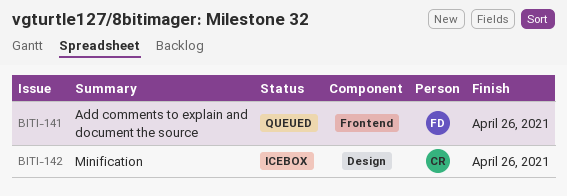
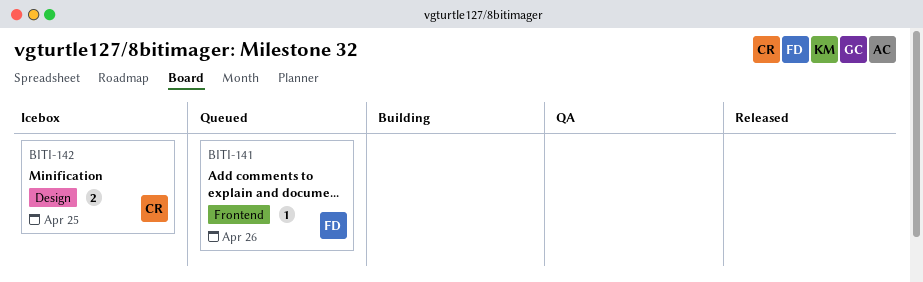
BITI-142, due: Apr 26 -> Apr 25

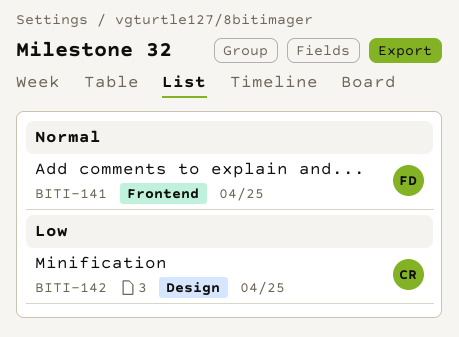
BITI-141, due: Apr 26 -> Apr 25

